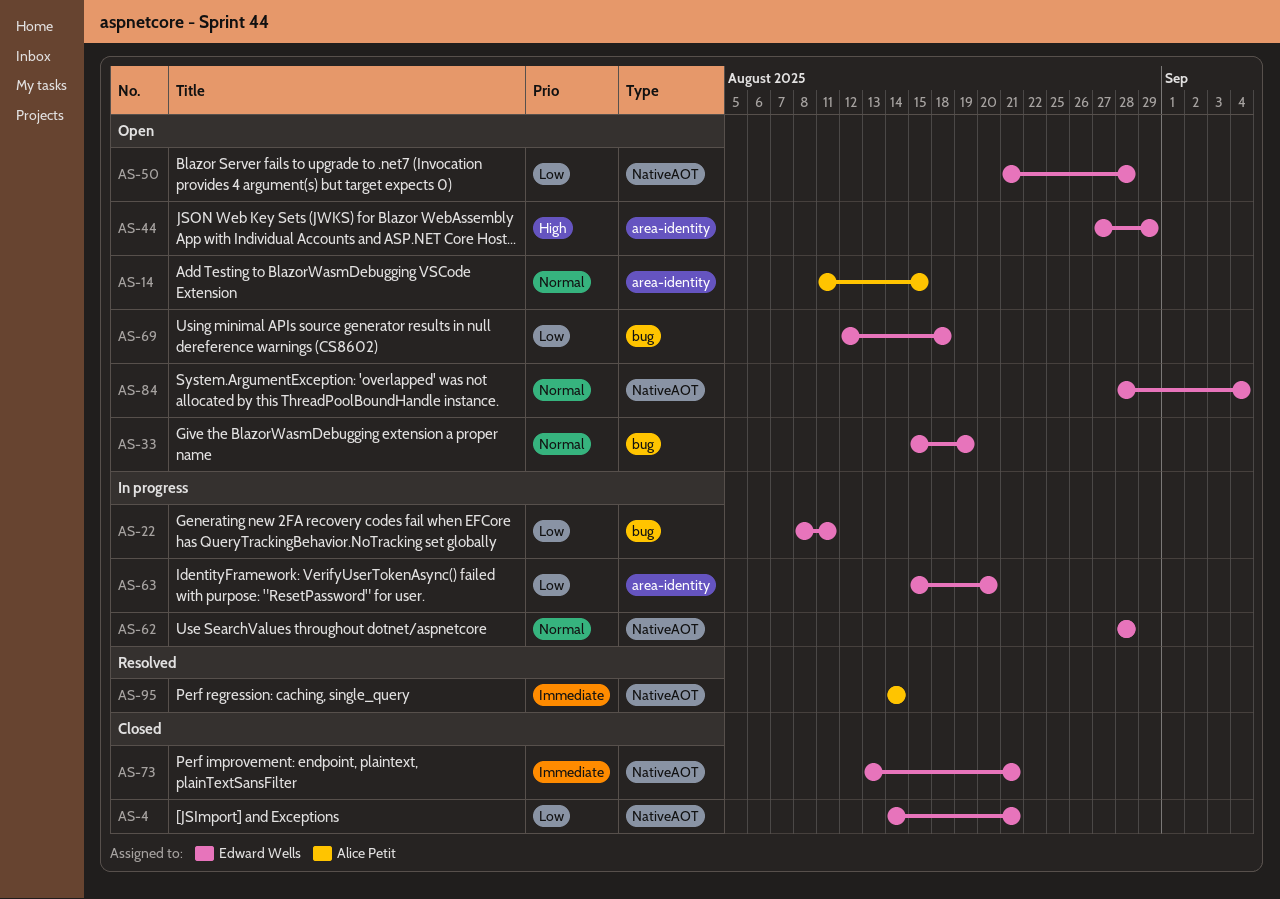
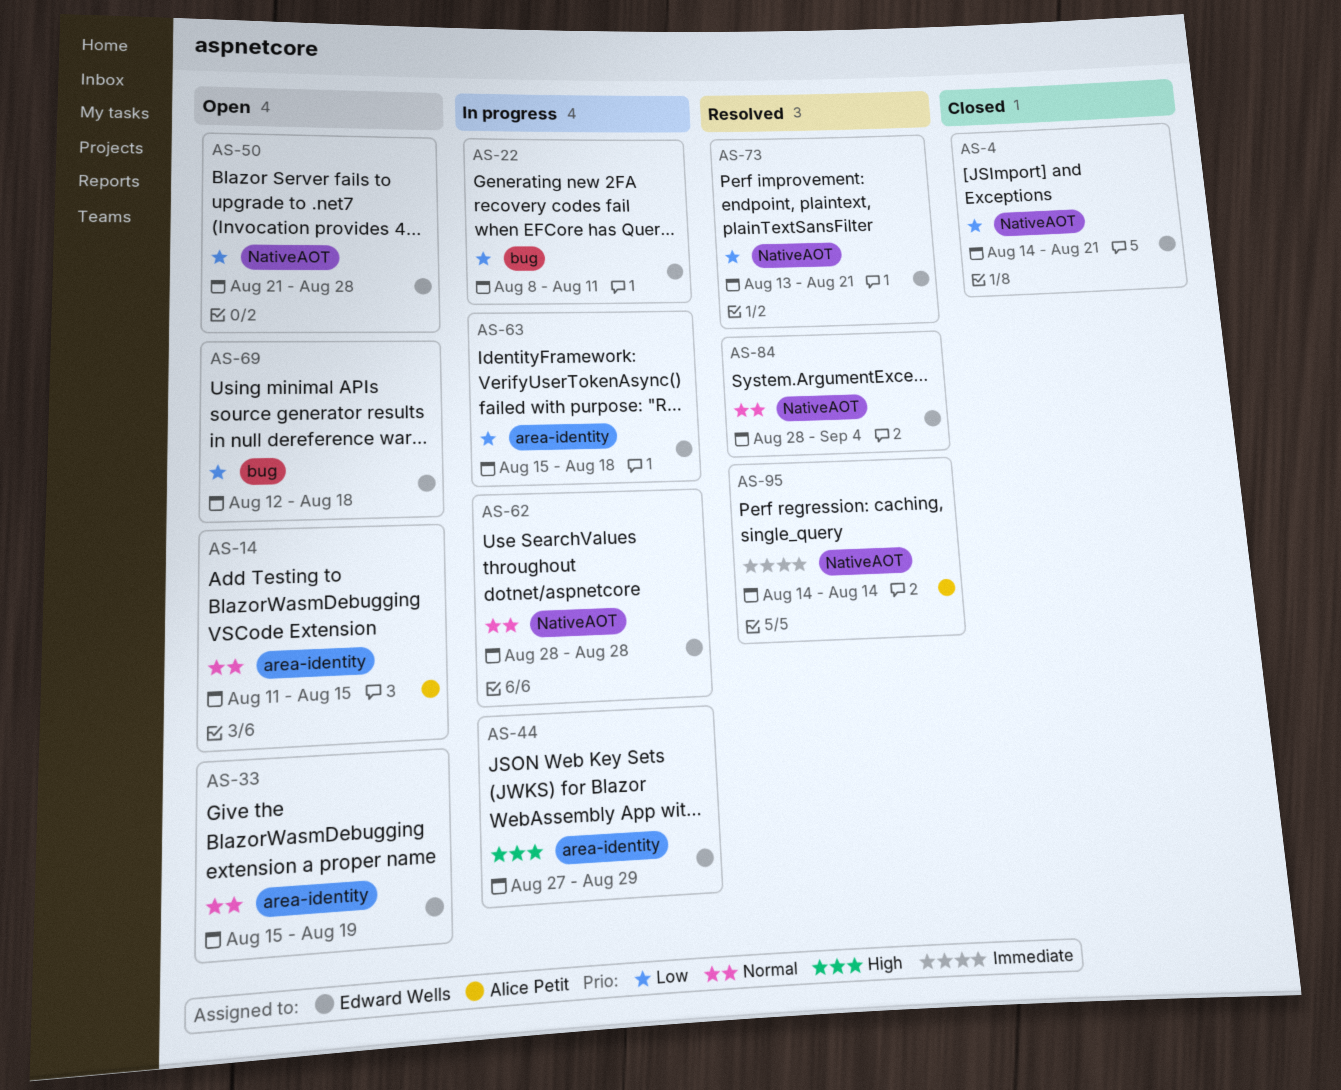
AS-33, label: bug -> area-identity
AS-44, status: Open -> In progress
AS-63, due: Aug 20 -> Aug 18
AS-73, status: Closed -> Resolved
AS-73, priority: Immediate -> Low
AS-84, status: Open -> Resolved

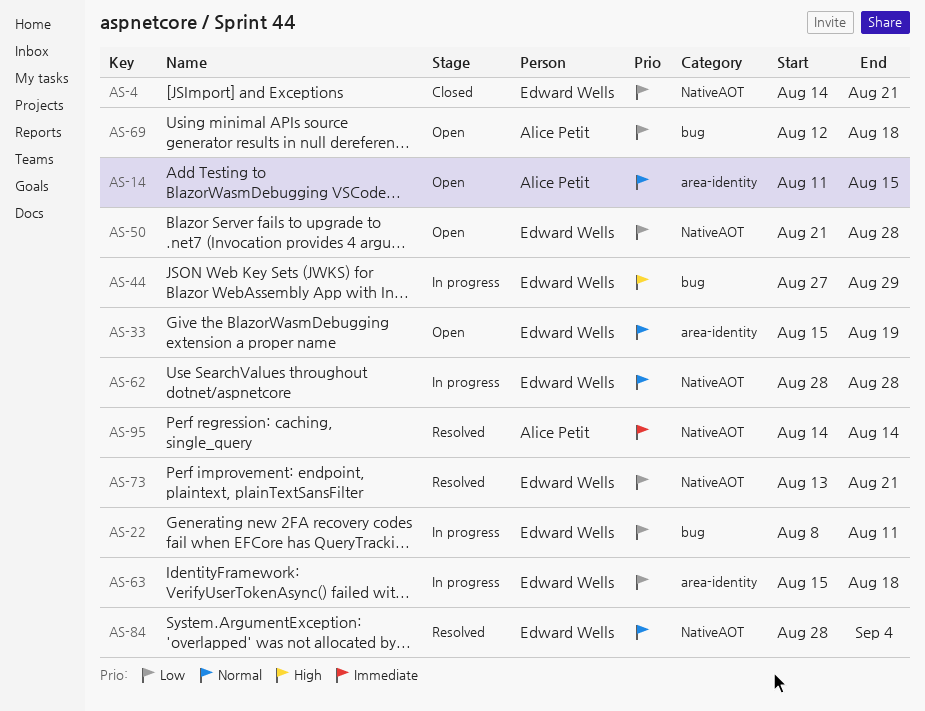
AS-44, label: area-identity -> bug
AS-69, owner: Edward Wells -> Alice Petit

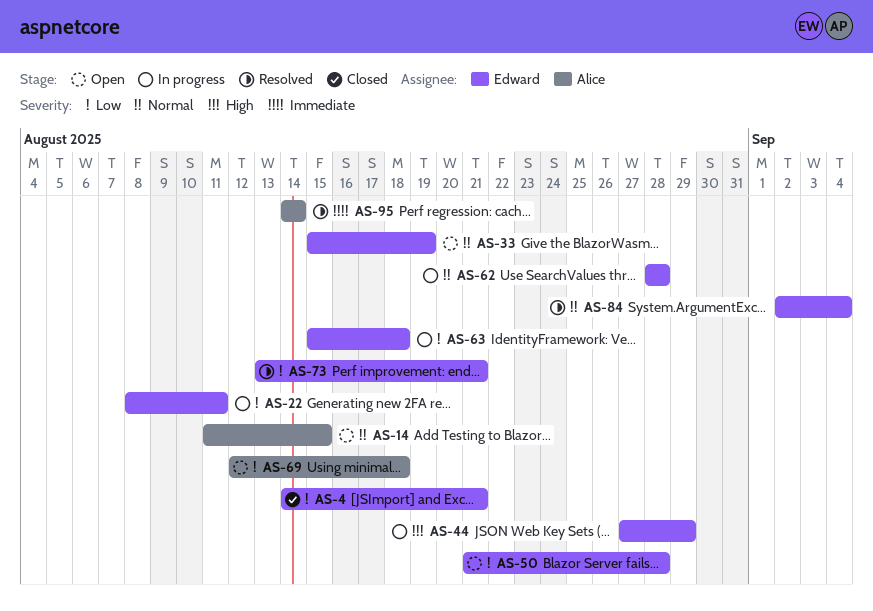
AS-84, start: Aug 28 -> Sep 2

